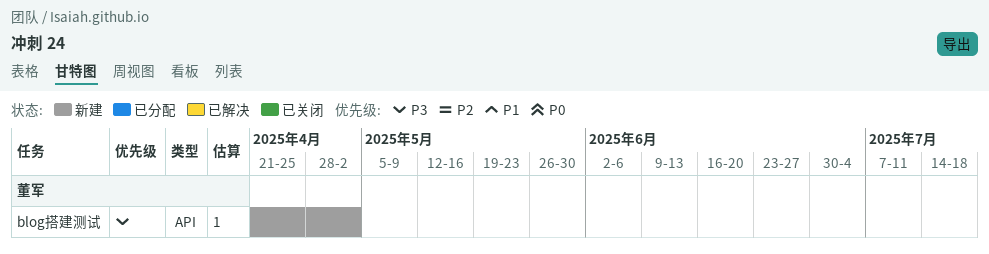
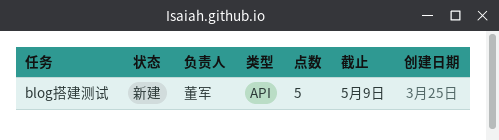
blog搭建测试, estimate: 1 -> 5
blog搭建测试, due: May 2 -> May 9

